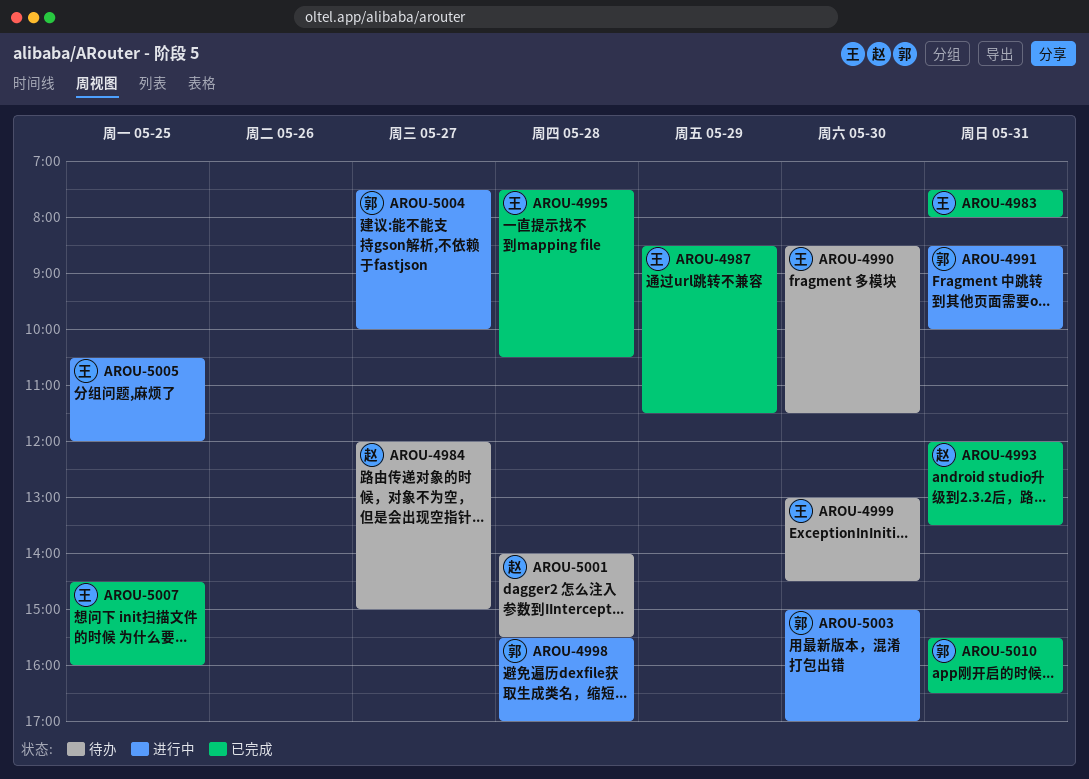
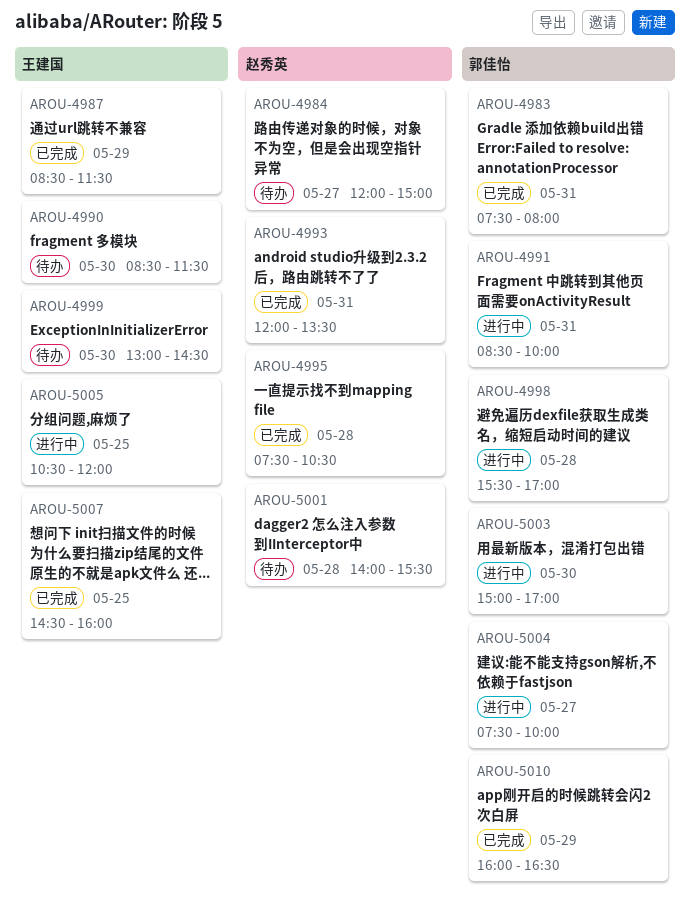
AROU-4983, owner: 王建国 -> 郭佳怡
AROU-4995, owner: 王建国 -> 赵秀英
AROU-5010, day: May 31 -> May 29
AROU-5010, begins: 15:30 -> 16:00

